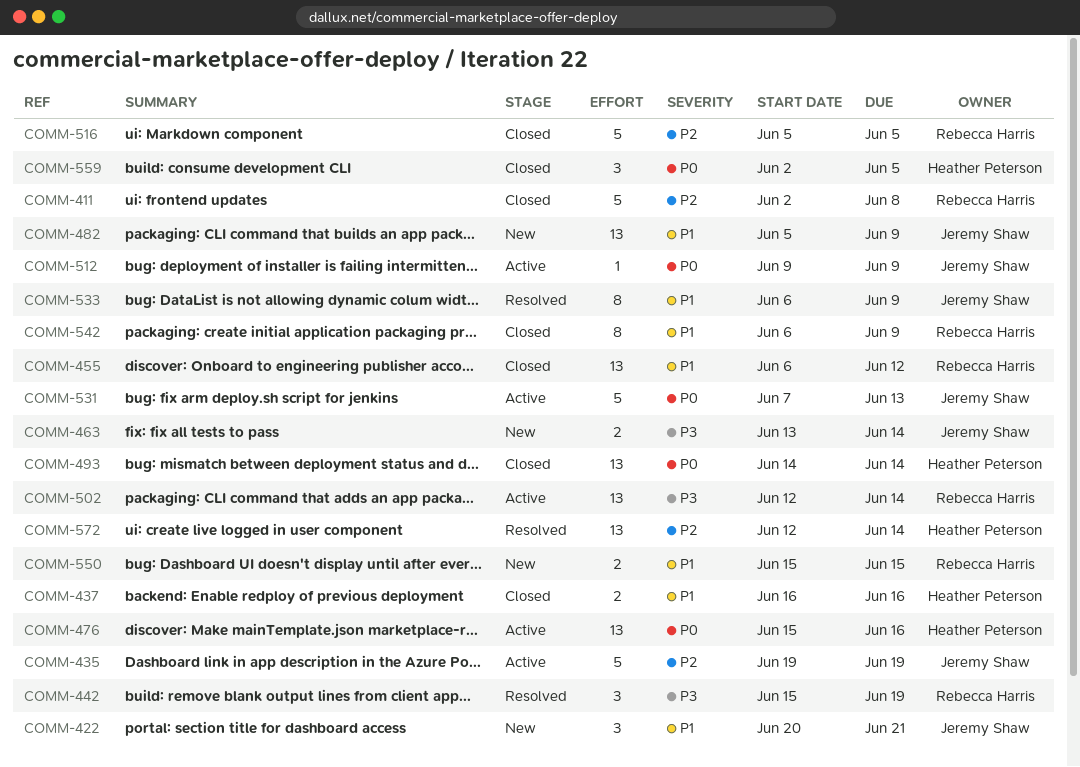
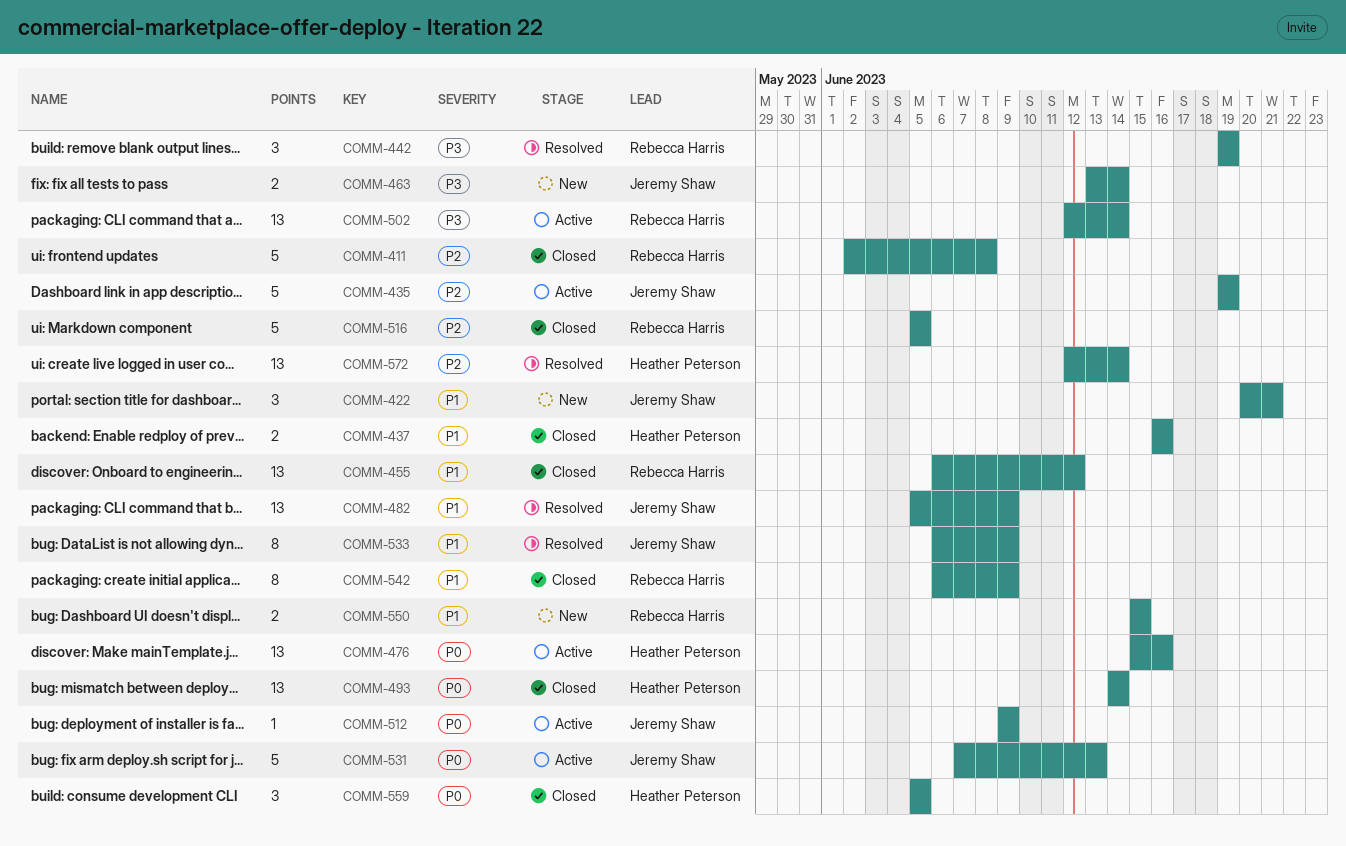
COMM-442, start: Jun 15 -> Jun 19
COMM-482, status: New -> Resolved
COMM-559, start: Jun 2 -> Jun 5

